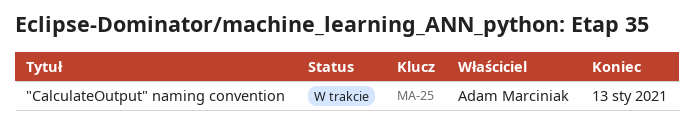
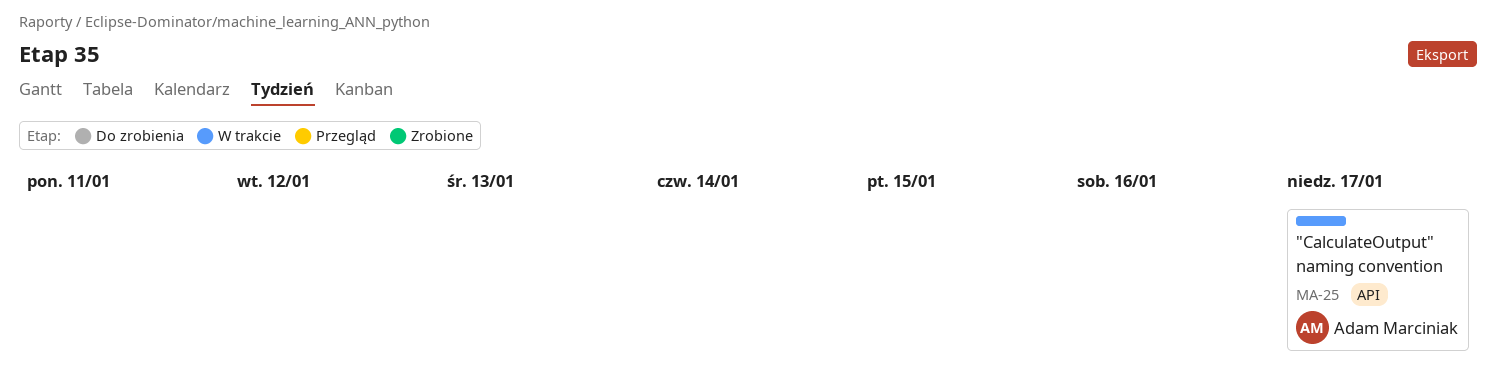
MA-25, due: Jan 13 -> Jan 17

